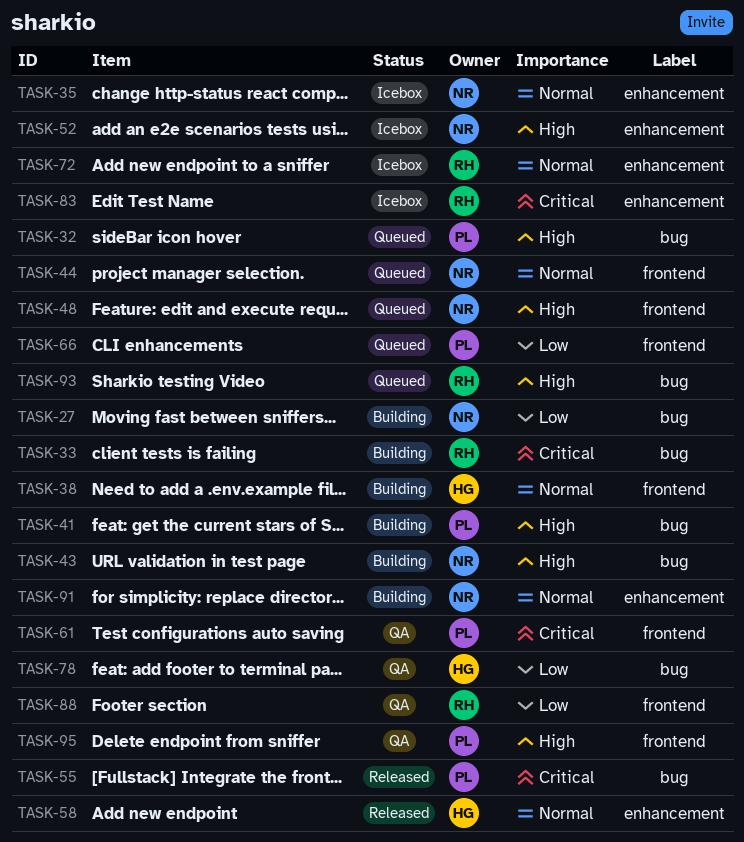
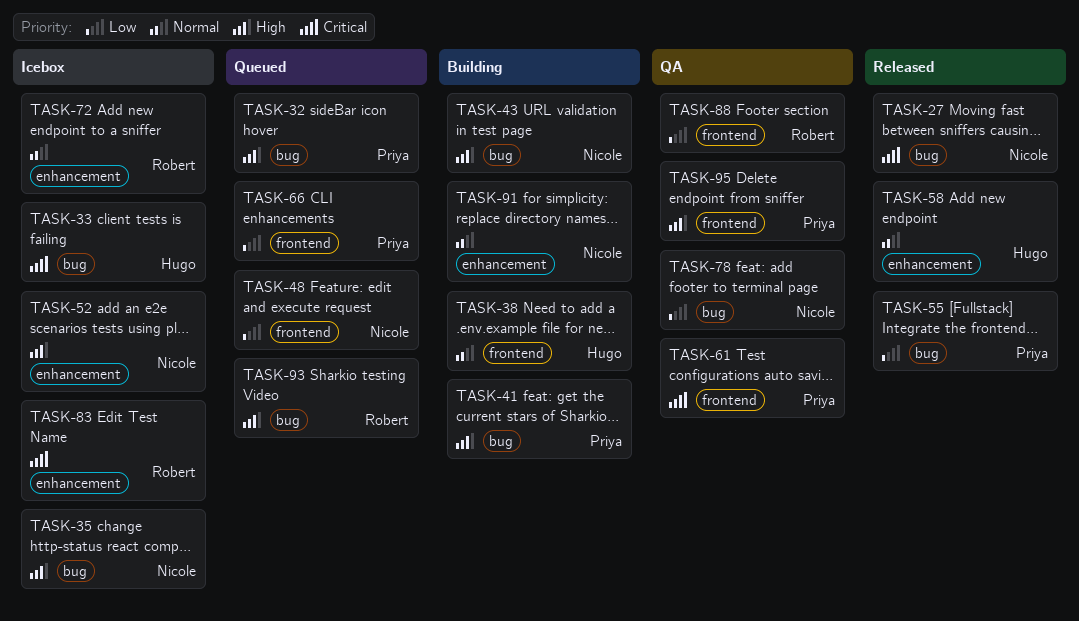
TASK-27, status: Building -> Released
TASK-27, priority: Low -> Critical
TASK-33, status: Building -> Icebox
TASK-33, owner: Robert -> Hugo
TASK-35, priority: Normal -> High
TASK-35, label: enhancement -> bug
TASK-44: present -> none
TASK-48, priority: High -> Low
TASK-55, priority: Critical -> Low
TASK-78, owner: Hugo -> Nicole

